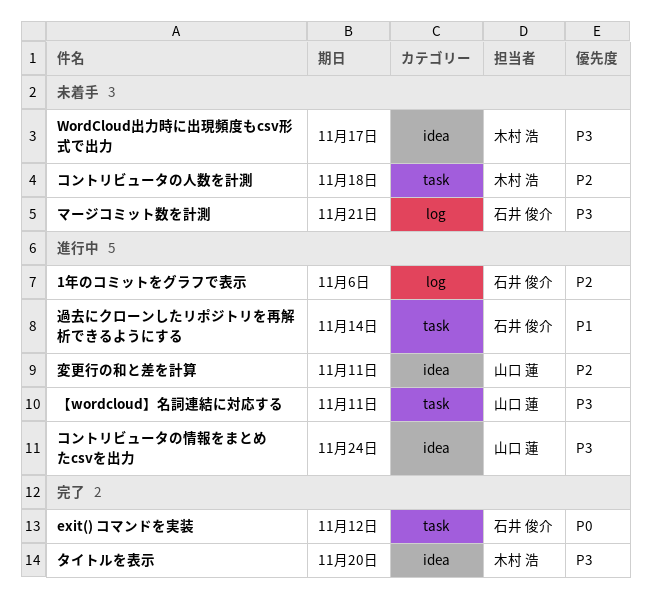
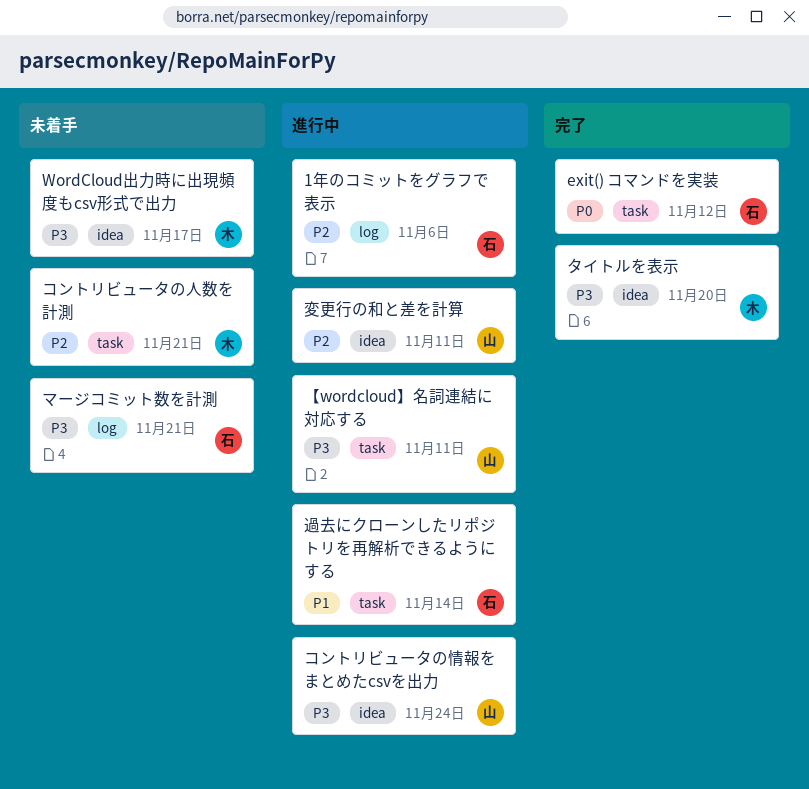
コントリビュータの人数を計測, due: Nov 18 -> Nov 21

